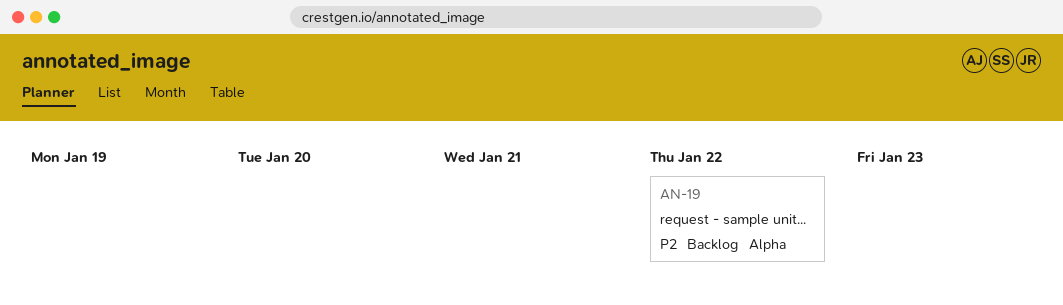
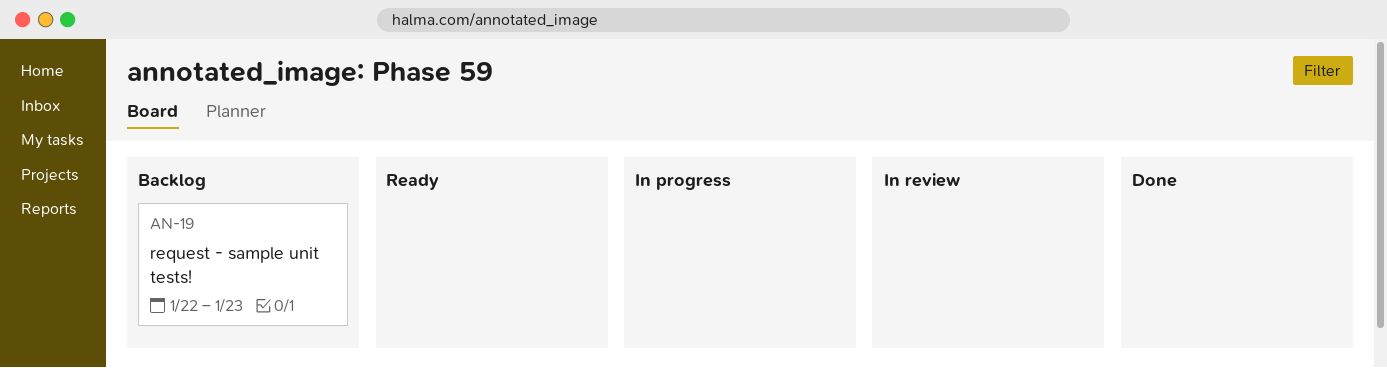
AN-19, due: Jan 22 -> Jan 23

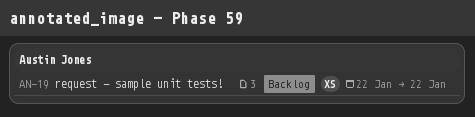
AN-19, due: Jan 23 -> Jan 22

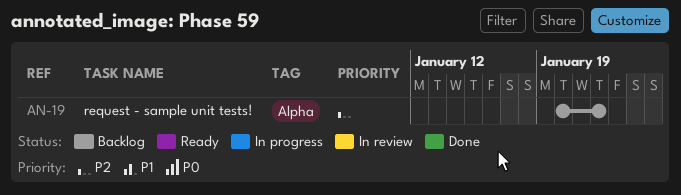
AN-19, start: Jan 22 -> Jan 20

